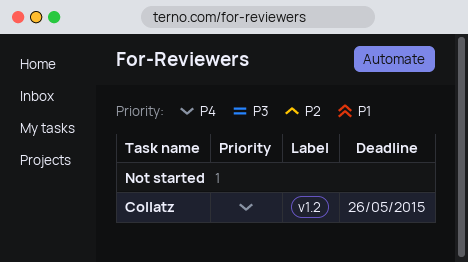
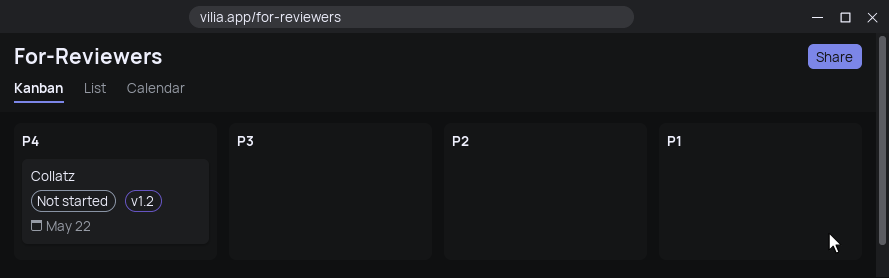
Collatz, due: May 26 -> May 22

